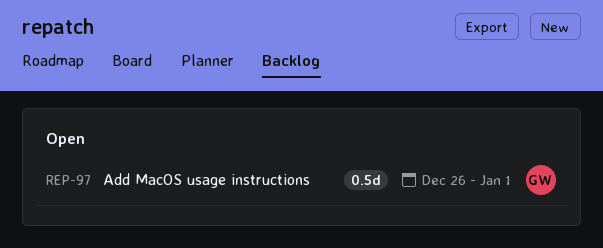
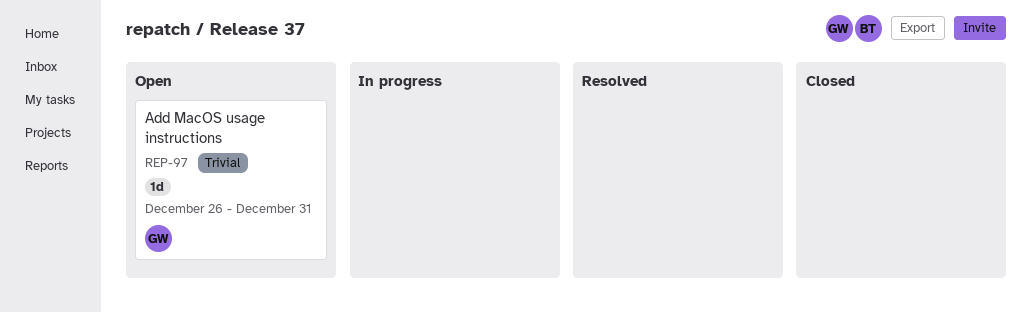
REP-97, estimate: 0.5d -> 1d
REP-97, due: Jan 1 -> Dec 31

